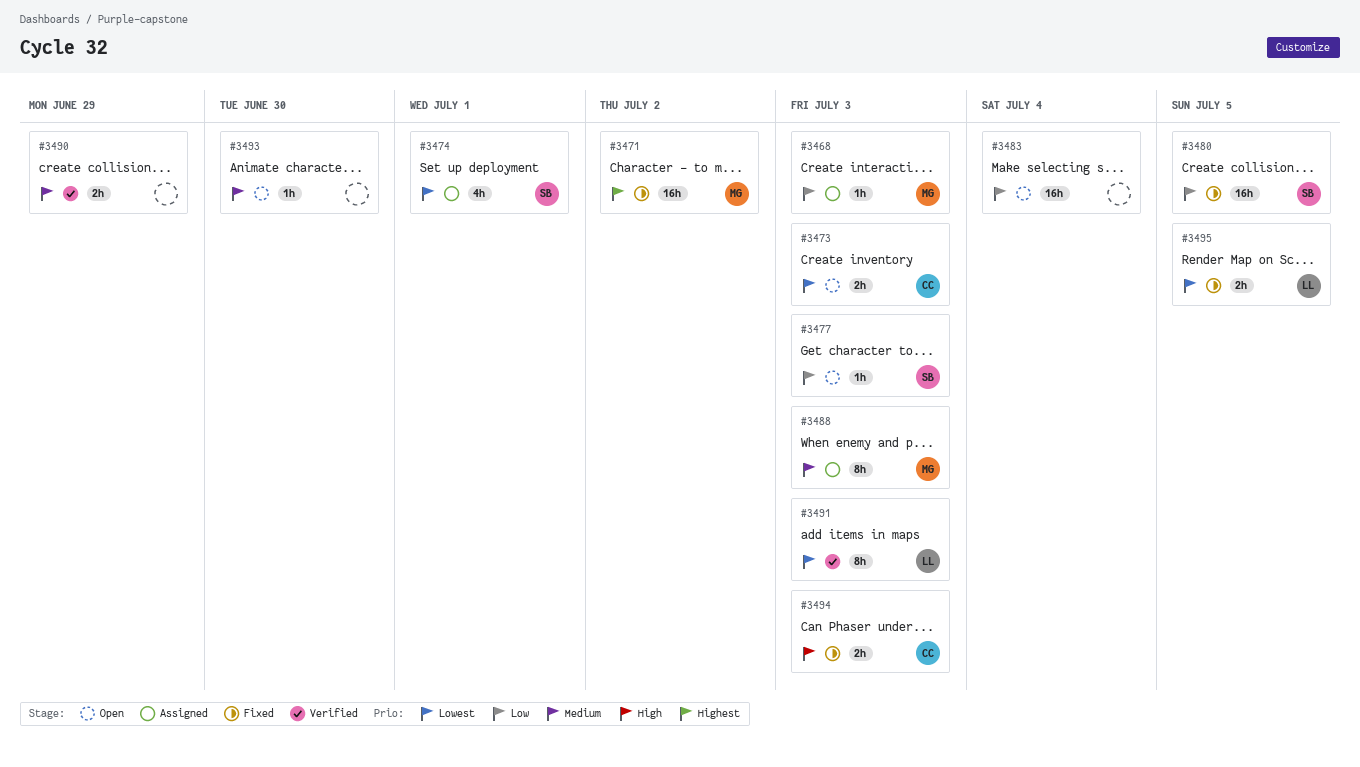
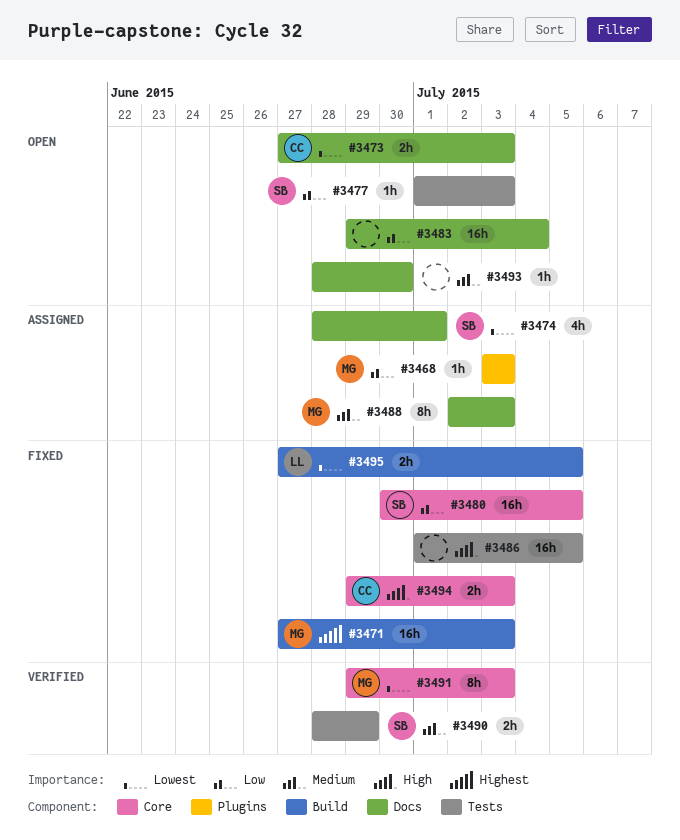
#3471, due: Jul 2 -> Jul 3
#3486: none -> present
#3490, owner: none -> SB
#3491, owner: LL -> MG

